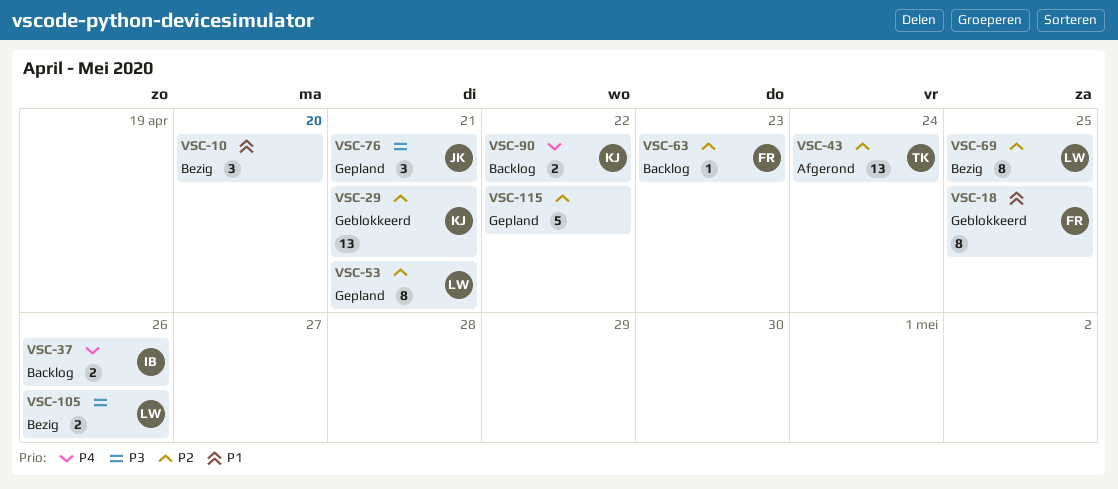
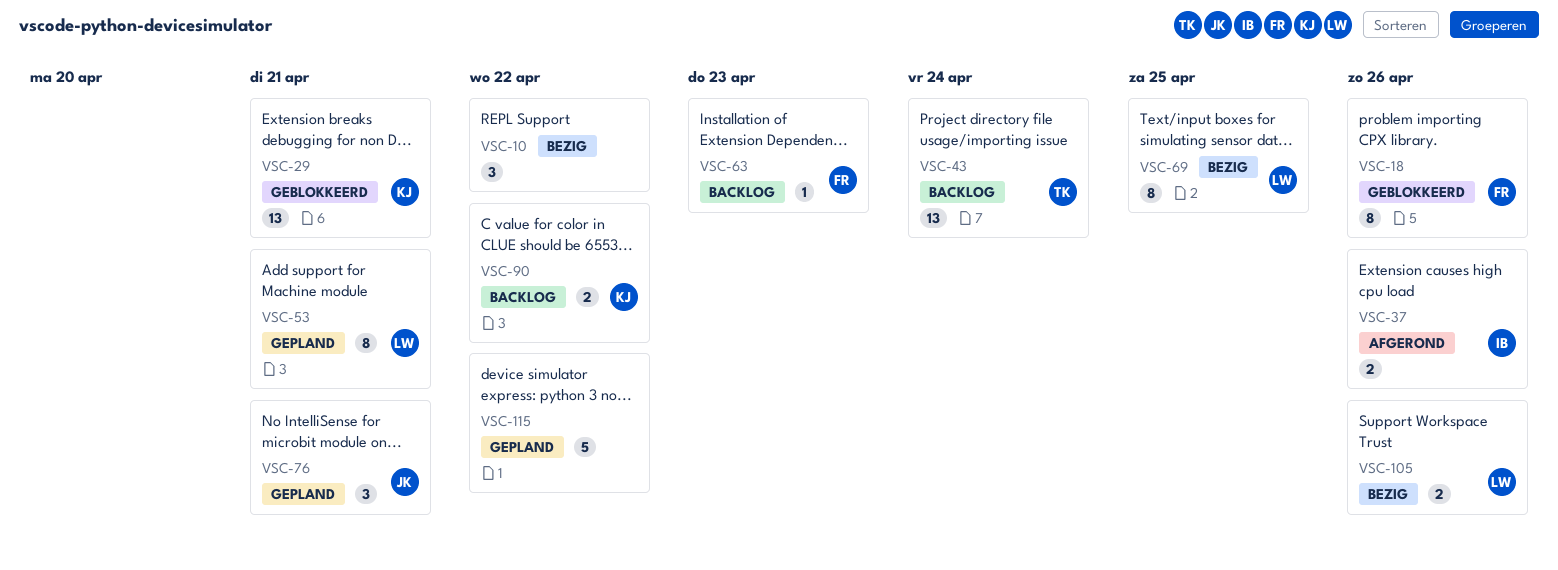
VSC-10, due: Apr 20 -> Apr 22
VSC-18, due: Apr 25 -> Apr 26
VSC-37, status: Backlog -> Afgerond
VSC-43, status: Afgerond -> Backlog

